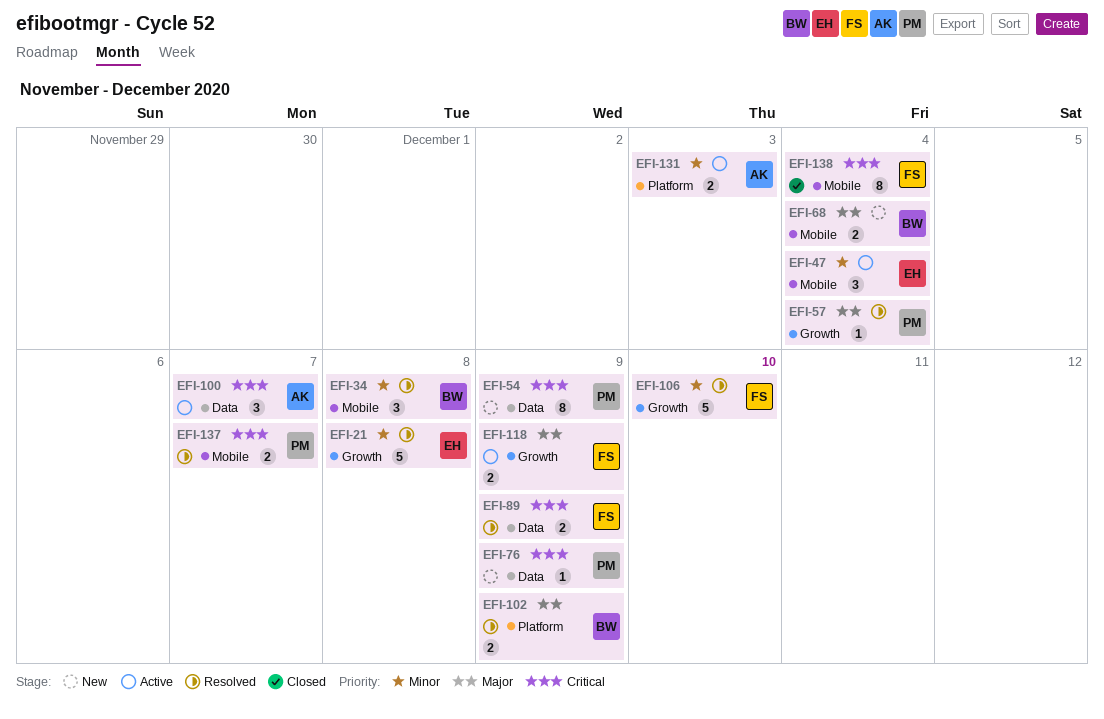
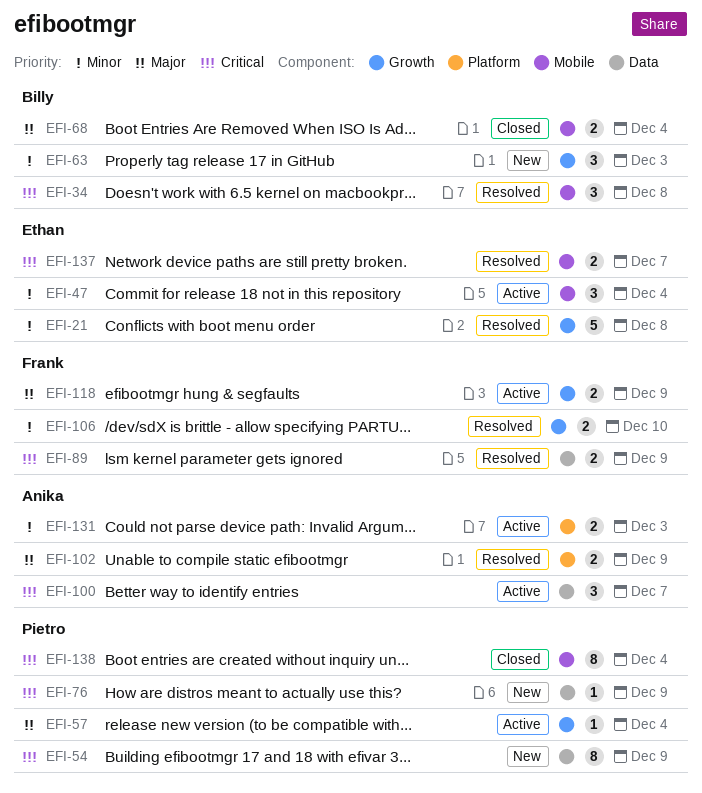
EFI-34, priority: Minor -> Critical
EFI-57, status: Resolved -> Active
EFI-63: none -> present
EFI-68, status: New -> Closed
EFI-102, owner: Billy -> Anika
EFI-106, estimate: 5 -> 2
EFI-137, owner: Pietro -> Ethan
EFI-138, owner: Frank -> Pietro

